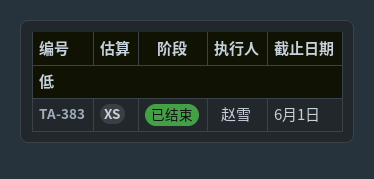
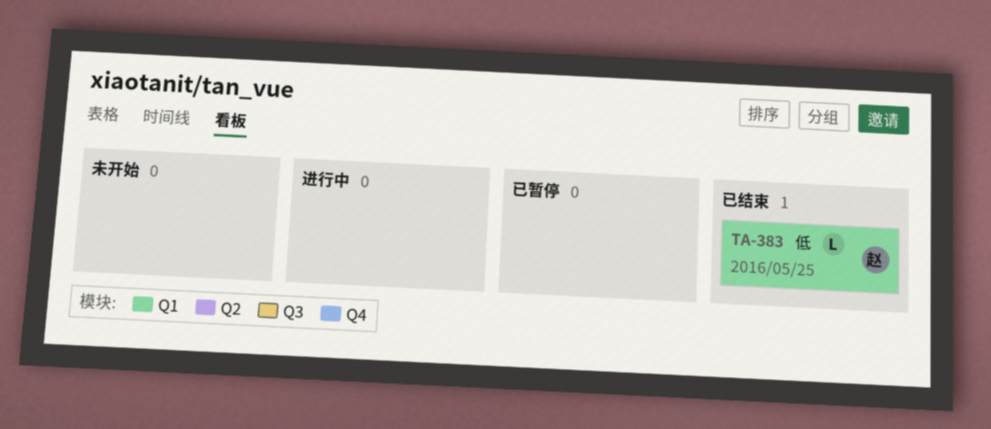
TA-383, estimate: XS -> L
TA-383, due: Jun 1 -> May 25

